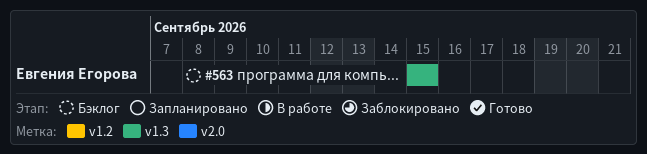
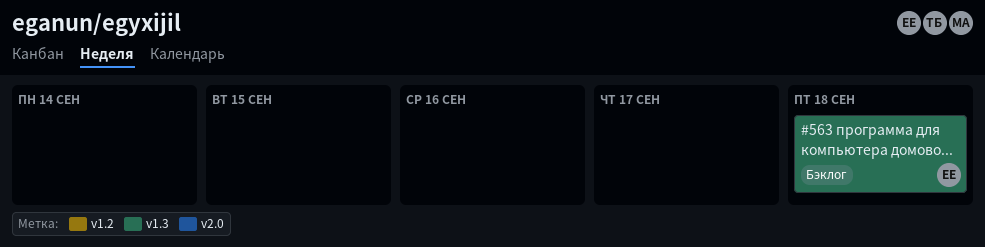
#563, due: Sep 15 -> Sep 18

